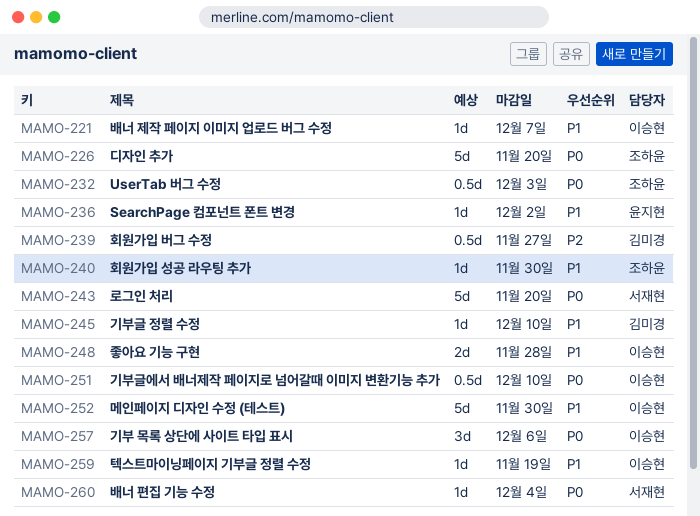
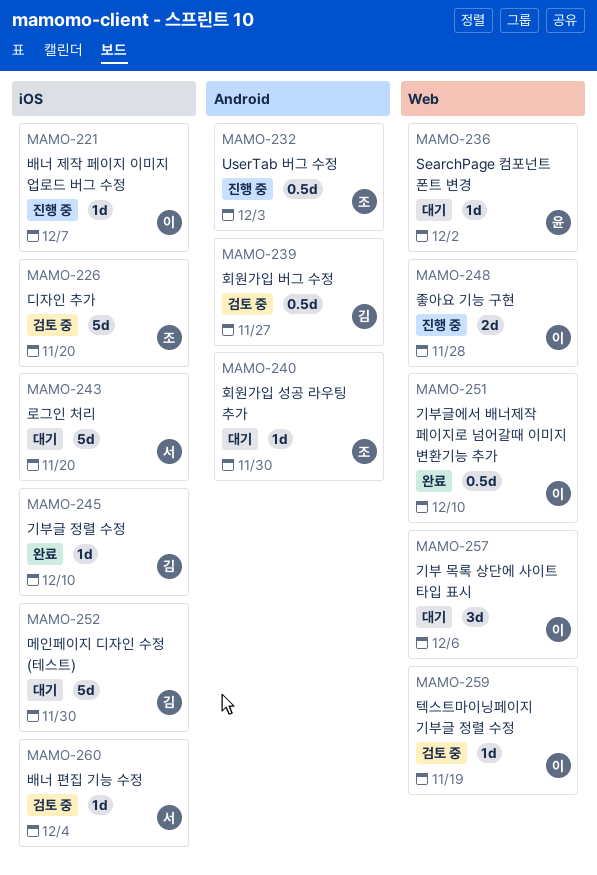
MAMO-252, owner: 이승현 -> 김미경

